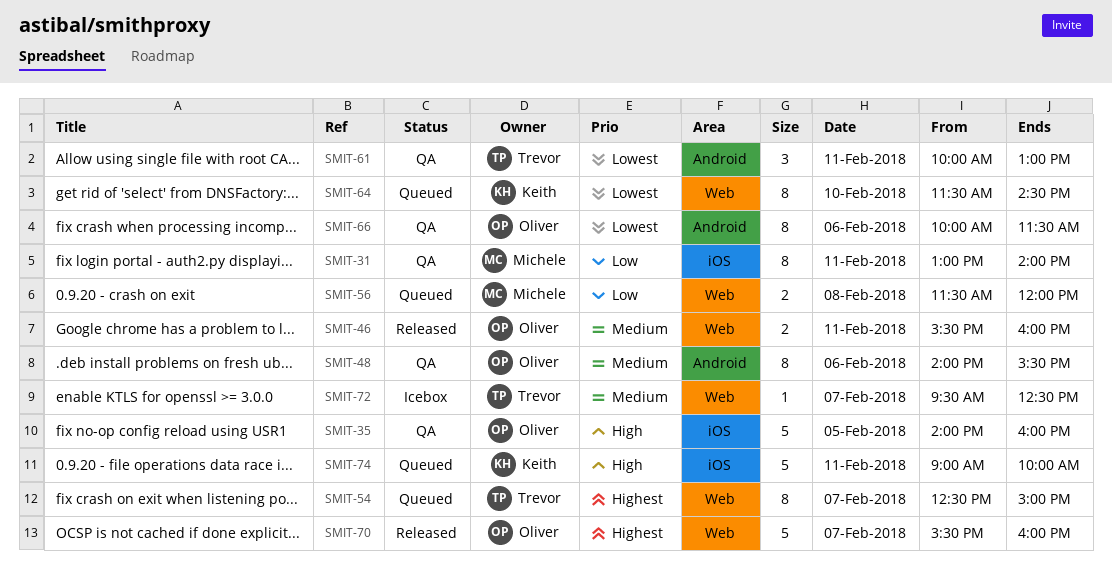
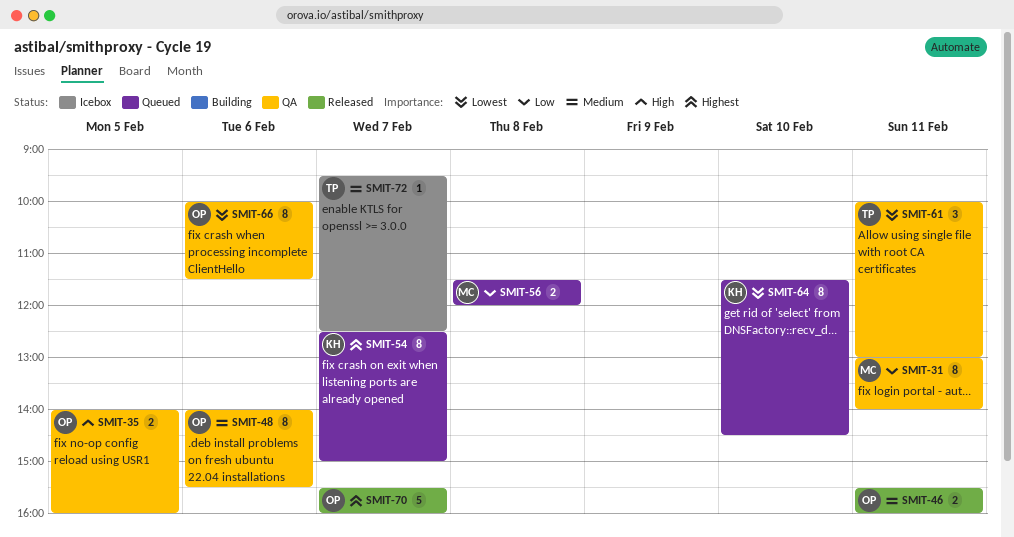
SMIT-35, estimate: 5 -> 2
SMIT-54, owner: Trevor -> Keith
SMIT-74: present -> none

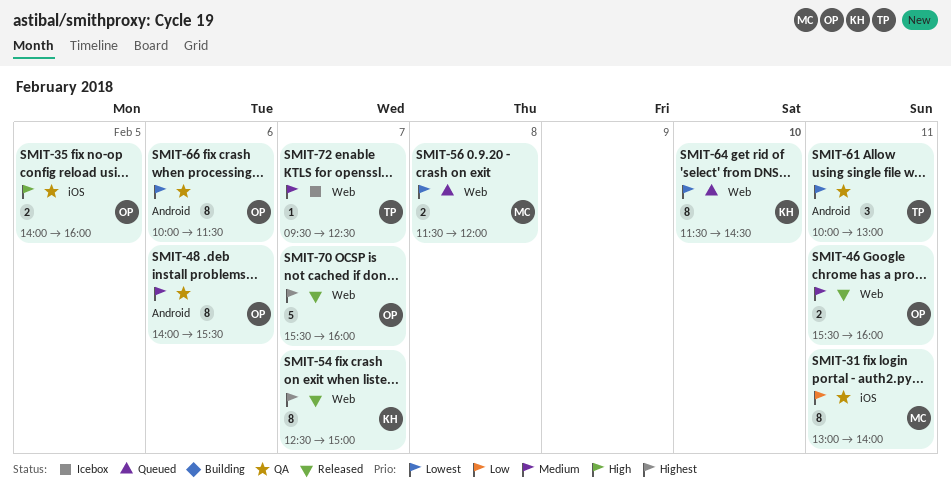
SMIT-54, status: Queued -> Released
SMIT-56, priority: Low -> Lowest

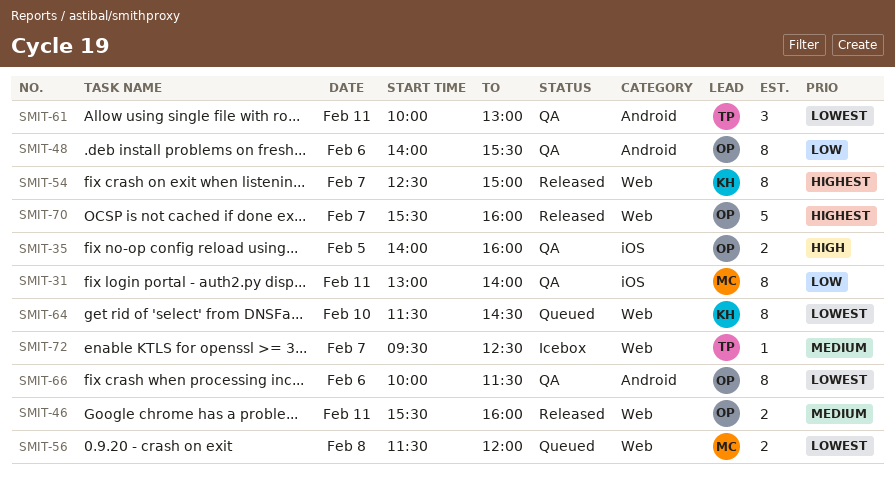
SMIT-48, priority: Medium -> Low

